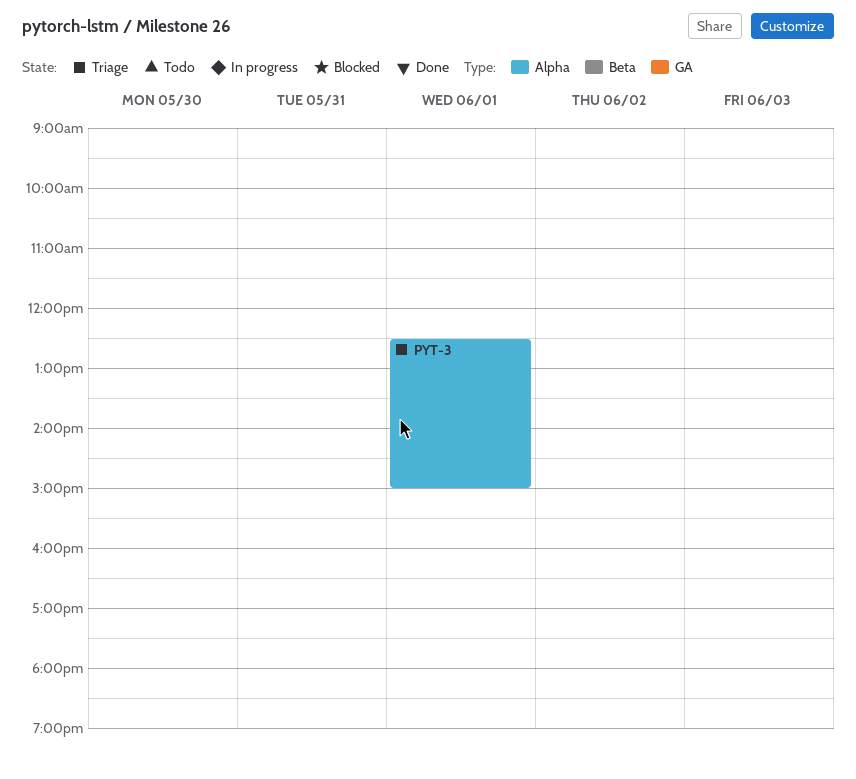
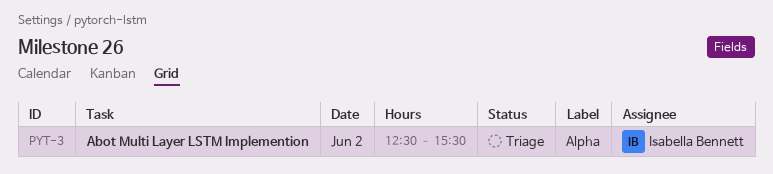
PYT-3, day: Jun 1 -> Jun 2
PYT-3, ends: 15:00 -> 15:30

